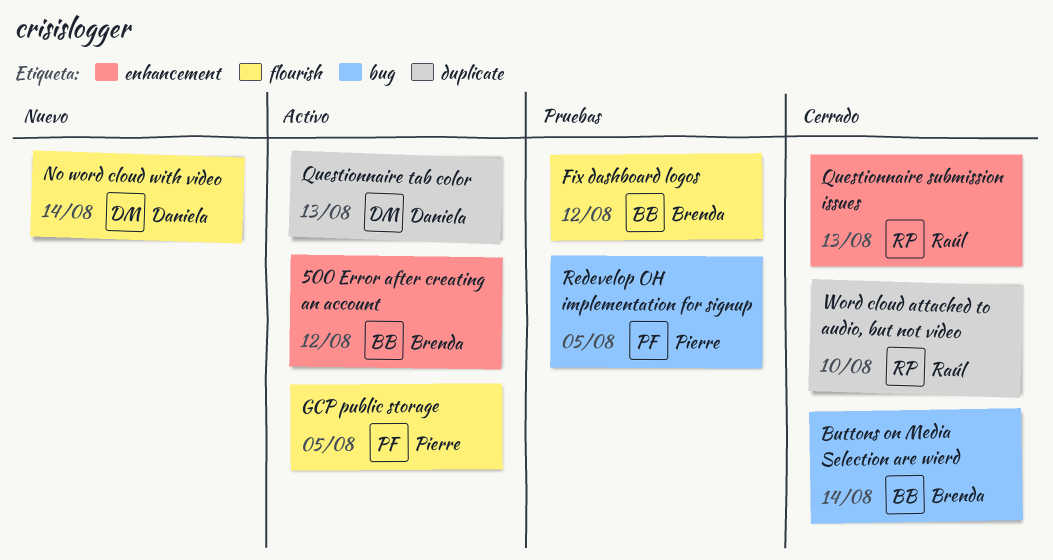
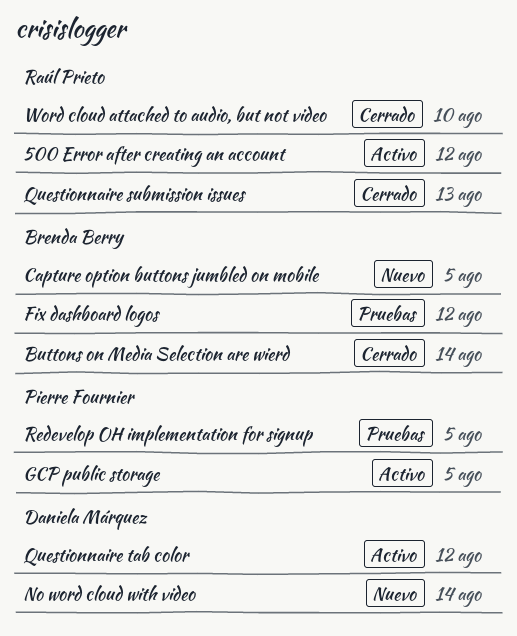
500 Error after creating an account, owner: Brenda Berry -> Raúl Prieto
Capture option buttons jumbled on mobile: none -> present
Questionnaire tab color, due: Aug 13 -> Aug 12

